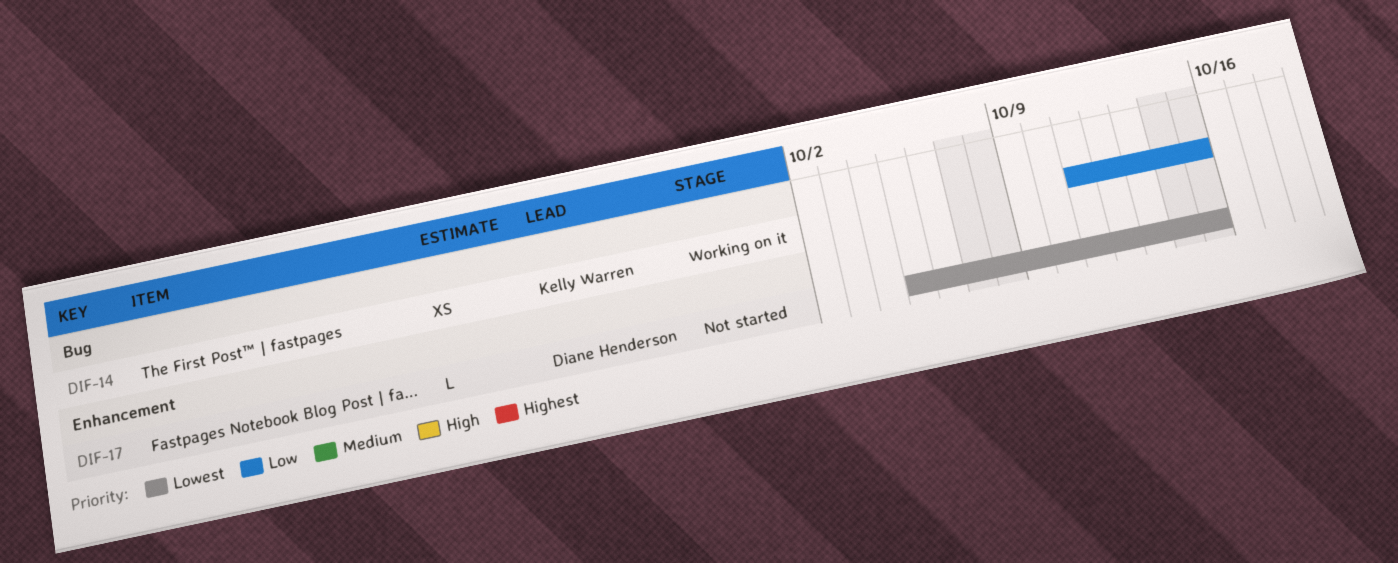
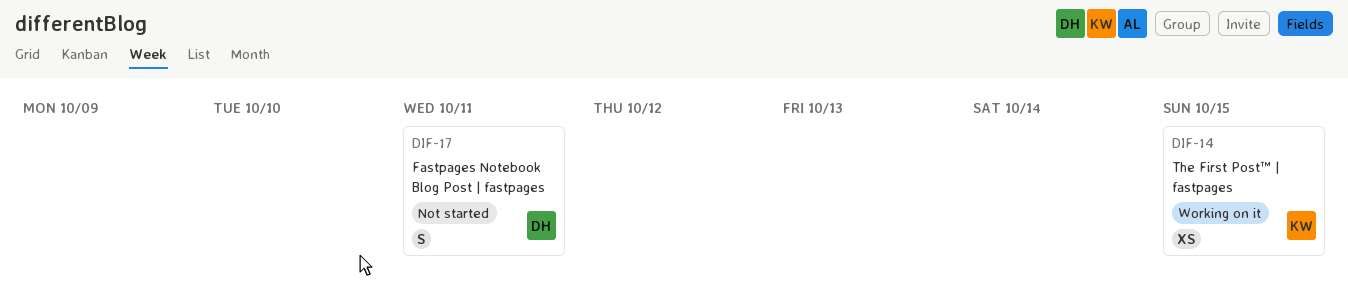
DIF-17, estimate: L -> S
DIF-17, due: Oct 15 -> Oct 11

